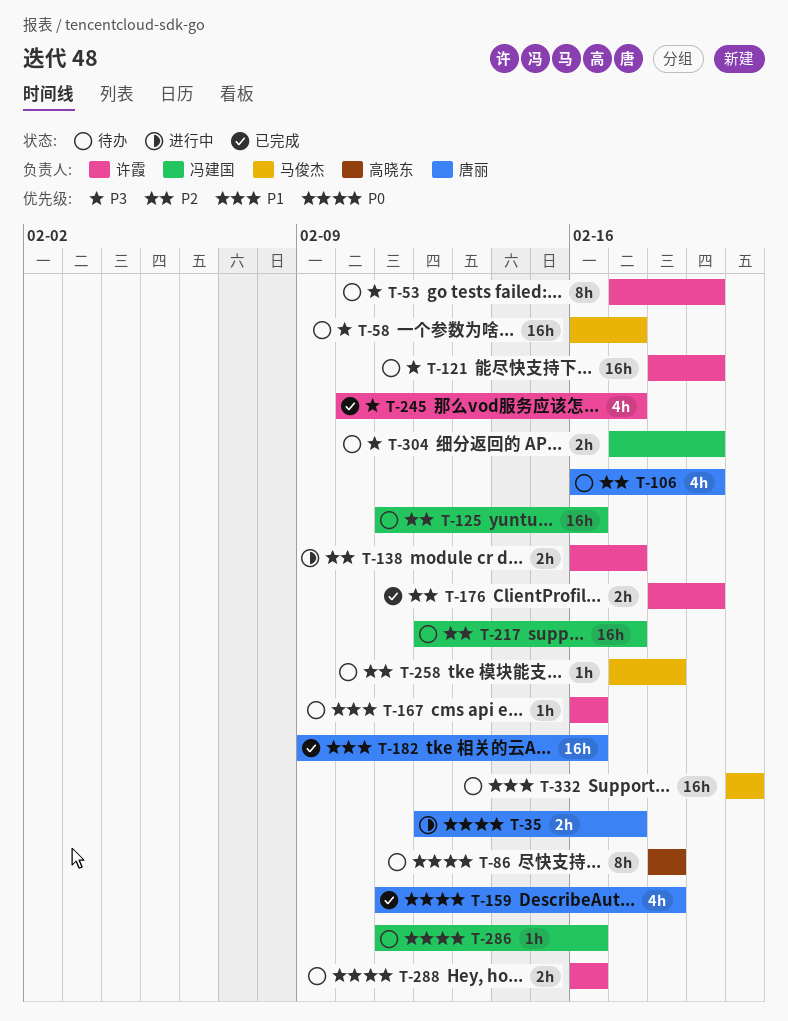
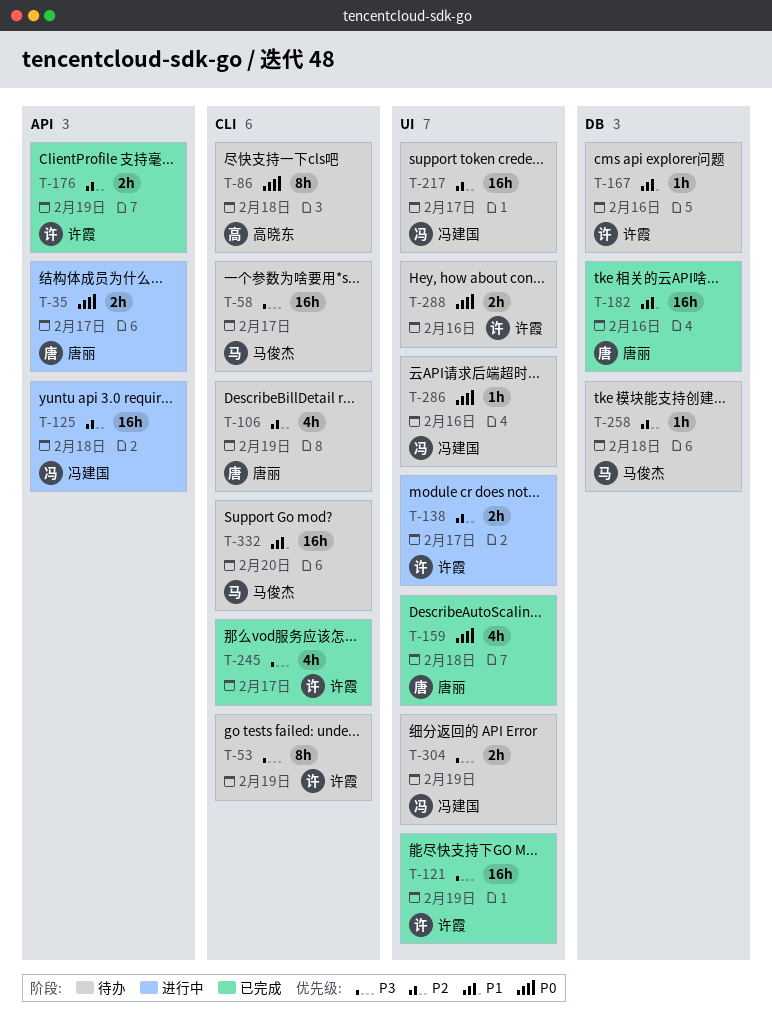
T-121, status: 待办 -> 已完成
T-125, status: 待办 -> 进行中
T-125, due: Feb 16 -> Feb 18

